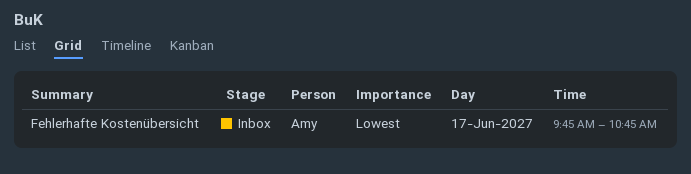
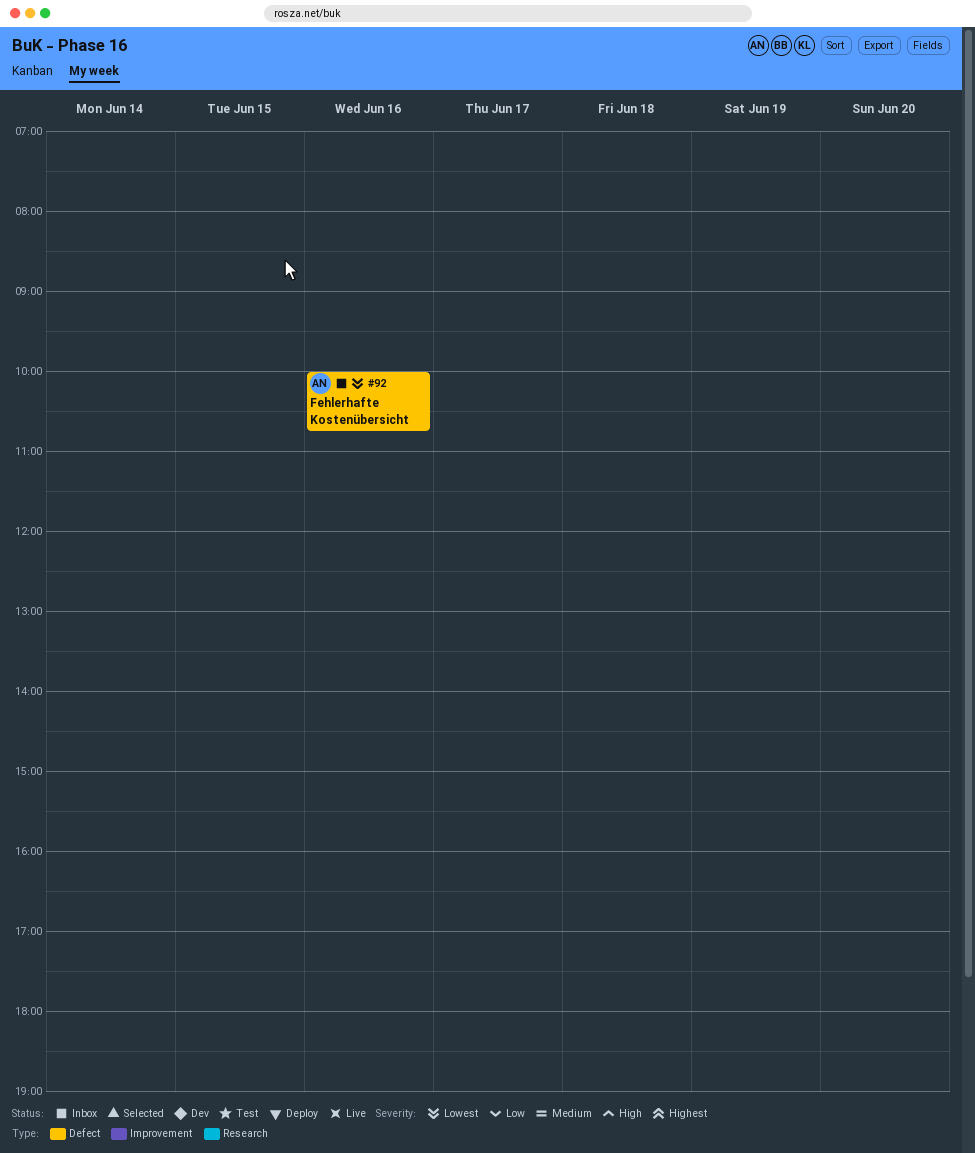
Fehlerhafte Kostenübersicht, day: Jun 17 -> Jun 16
Fehlerhafte Kostenübersicht, begins: 09:45 -> 10:00

